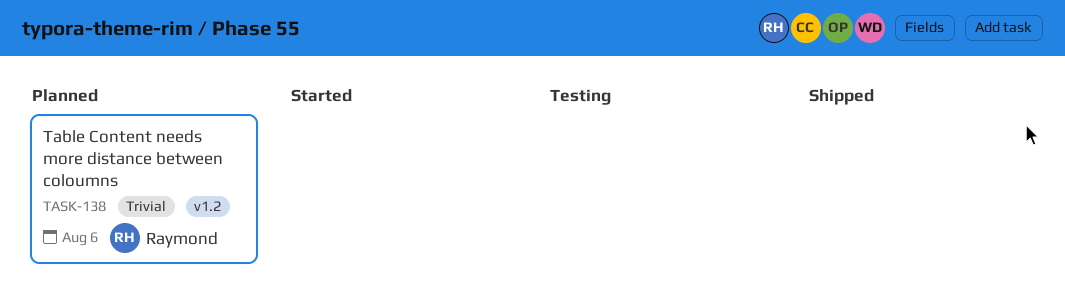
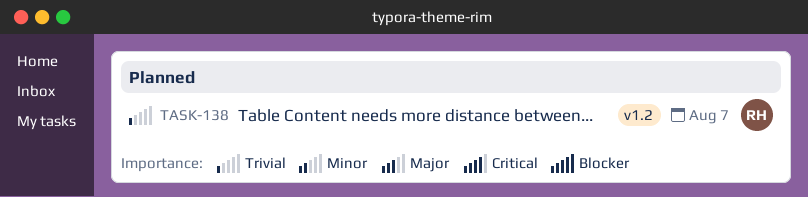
TASK-138, due: Aug 6 -> Aug 7

